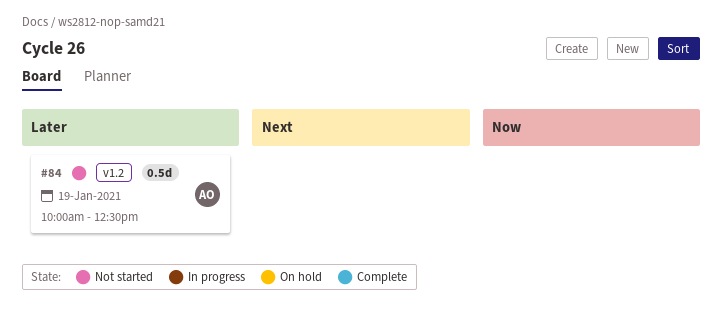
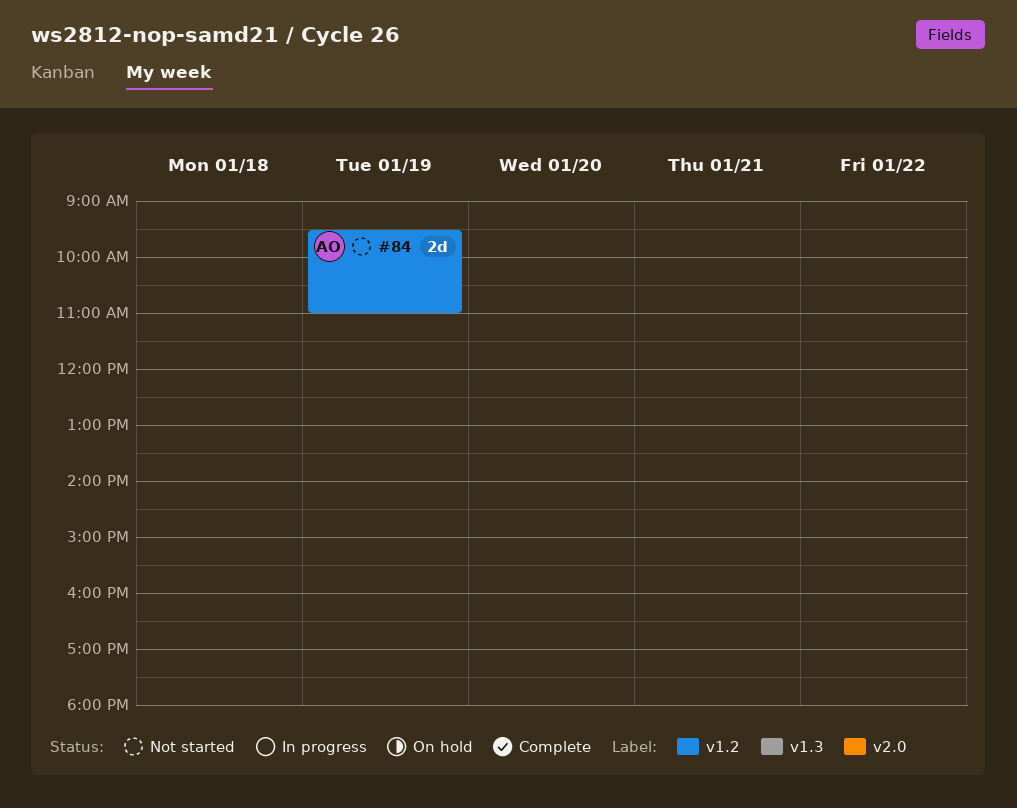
#84, estimate: 0.5d -> 2d
#84, begins: 10:00 -> 09:30
#84, ends: 12:30 -> 11:00

